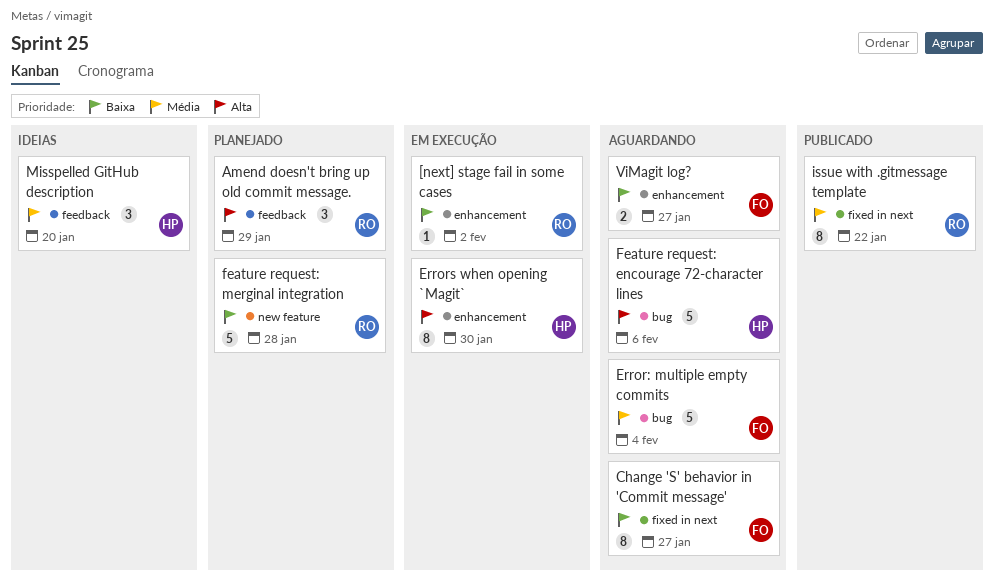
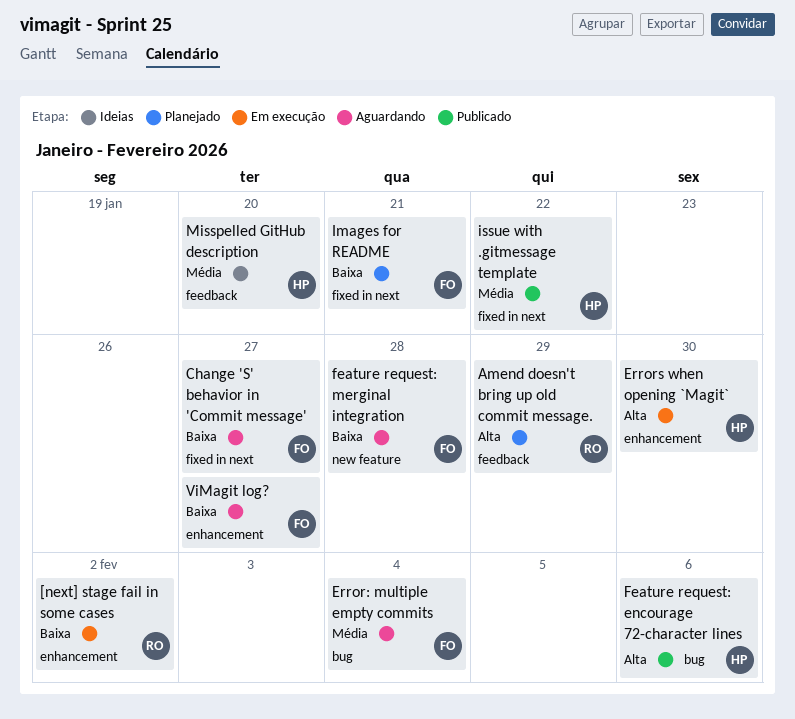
Feature request: encourage 72-character lines, status: Aguardando -> Publicado
feature request: merginal integration, status: Planejado -> Aguardando
feature request: merginal integration, owner: RO -> FO
Images for README: none -> present
issue with .gitmessage template, owner: RO -> HP

